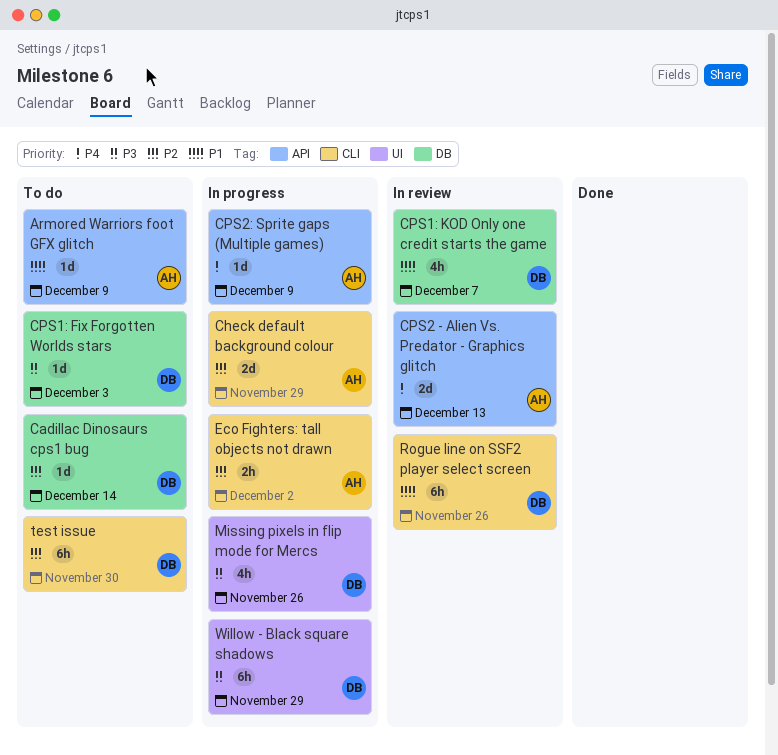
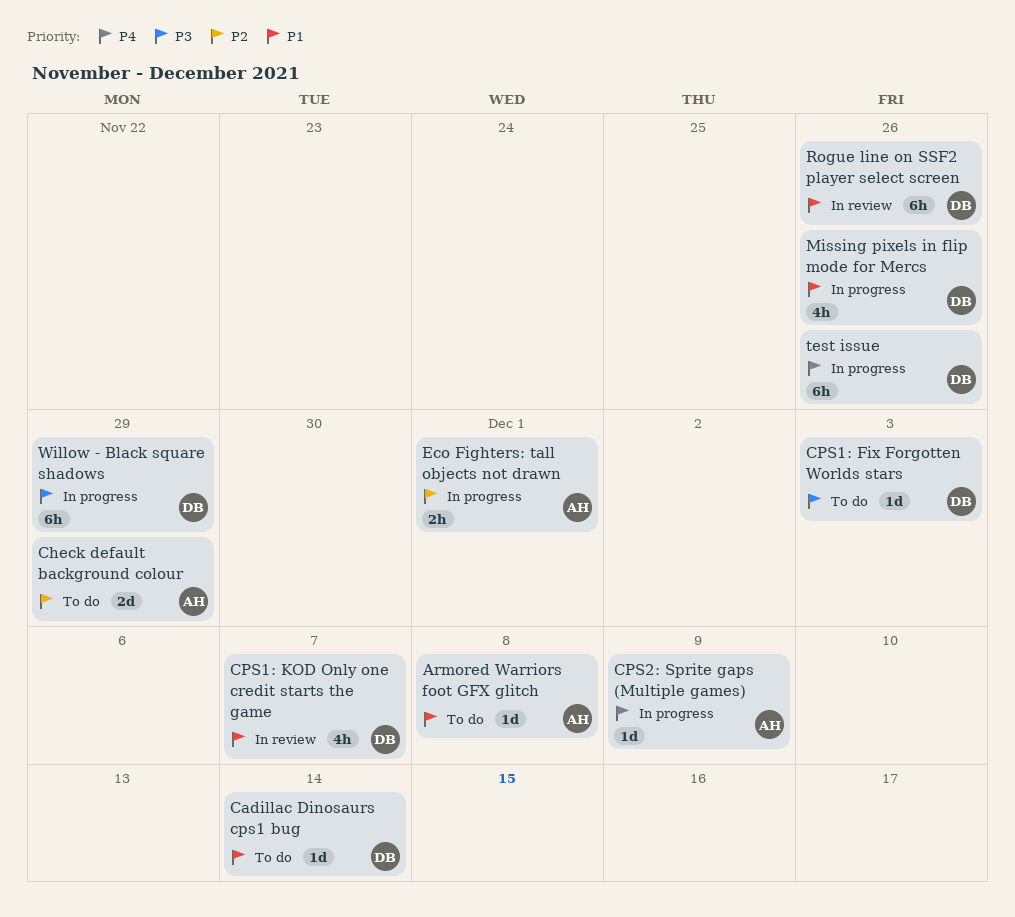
Armored Warriors foot GFX glitch, due: Dec 9 -> Dec 8
Cadillac Dinosaurs cps1 bug, priority: P2 -> P1
Check default background colour, status: In progress -> To do
CPS2 - Alien Vs. Predator - Graphics glitch: present -> none
Eco Fighters: tall objects not drawn, due: Dec 2 -> Dec 1
Missing pixels in flip mode for Mercs, priority: P3 -> P1
test issue, status: To do -> In progress
test issue, priority: P2 -> P4
test issue, due: Nov 30 -> Nov 26

